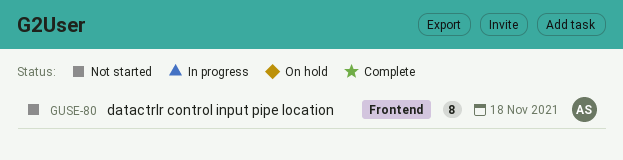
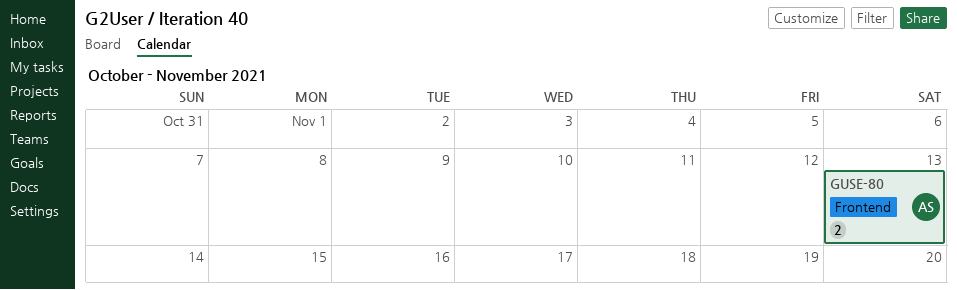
GUSE-80, estimate: 8 -> 2
GUSE-80, due: Nov 18 -> Nov 13

